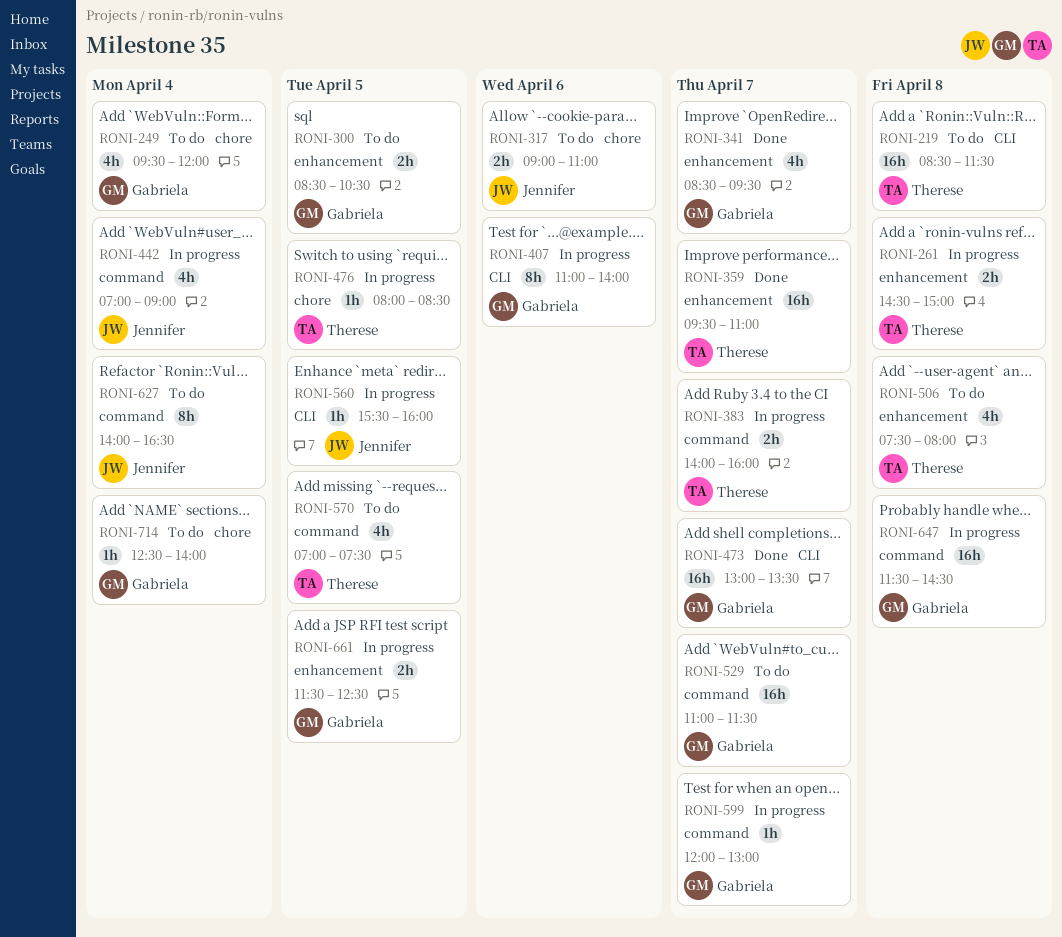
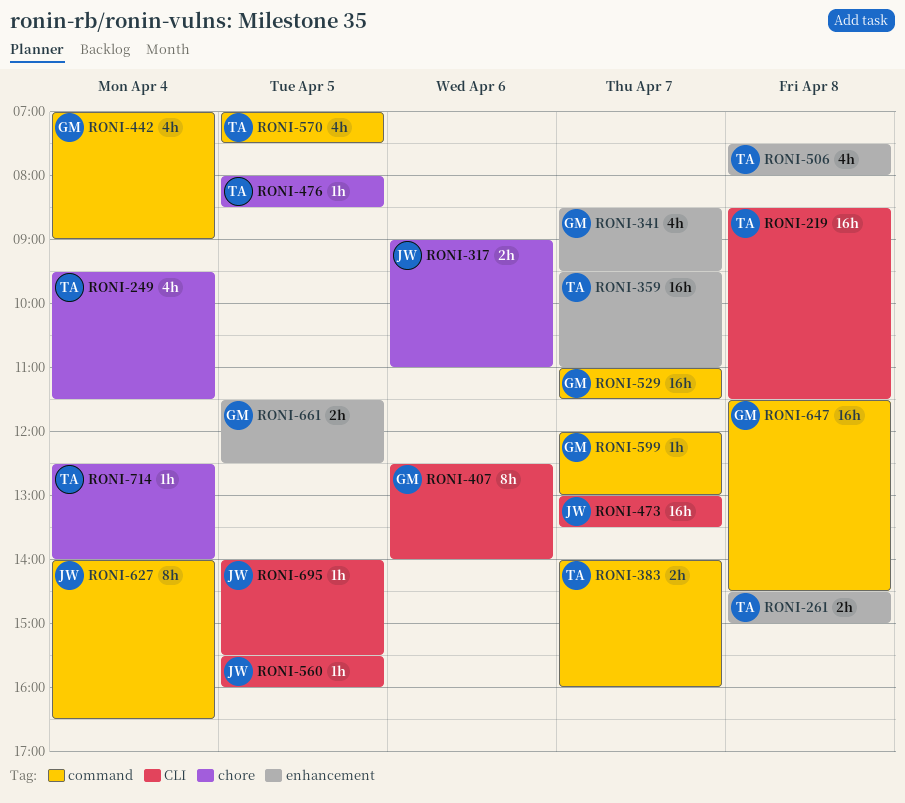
RONI-249, owner: Gabriela -> Therese
RONI-249, ends: 12:00 -> 11:30
RONI-300: present -> none
RONI-407, begins: 11:00 -> 12:30
RONI-442, owner: Jennifer -> Gabriela
RONI-473, owner: Gabriela -> Jennifer
RONI-695: none -> present
RONI-714, owner: Gabriela -> Therese

